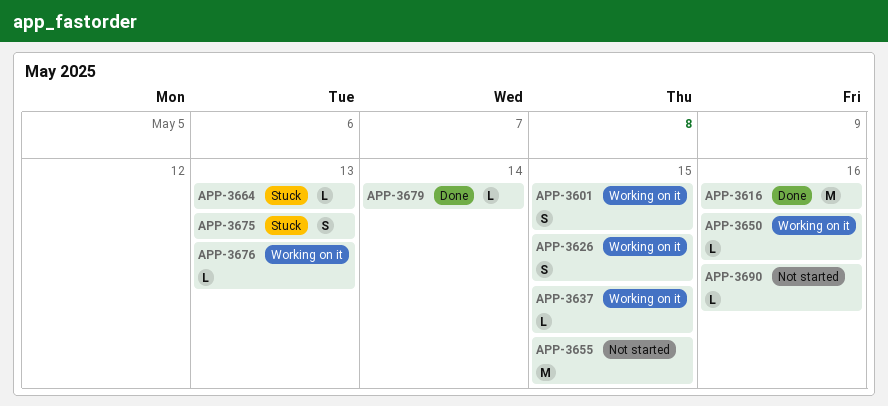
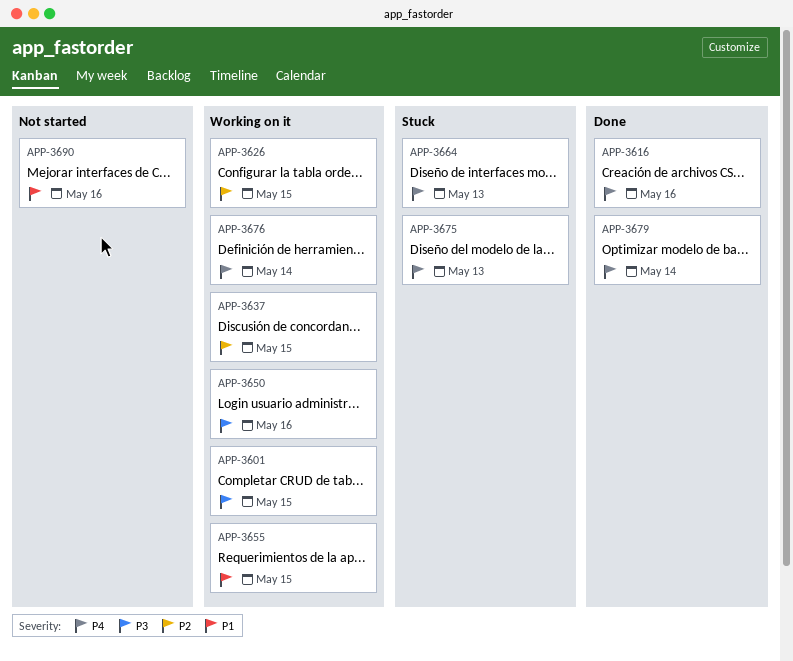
APP-3655, status: Not started -> Working on it
APP-3676, due: May 13 -> May 14

